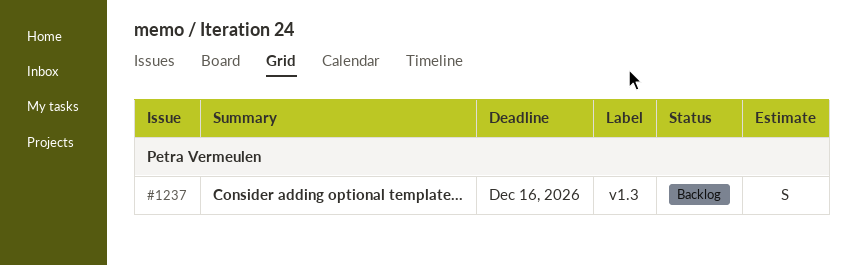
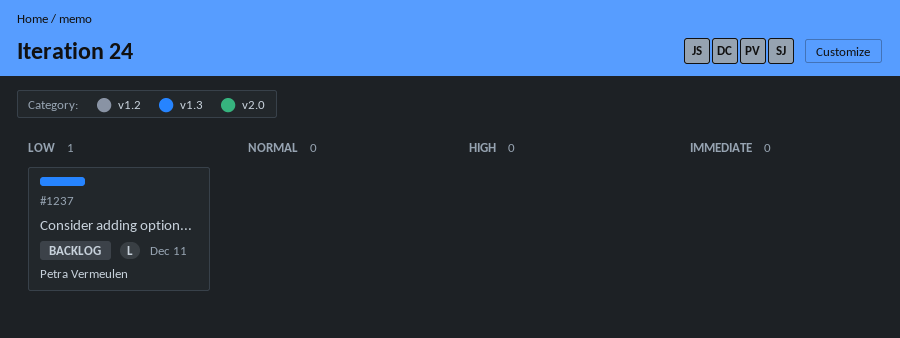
#1237, estimate: S -> L
#1237, due: Dec 16 -> Dec 11

